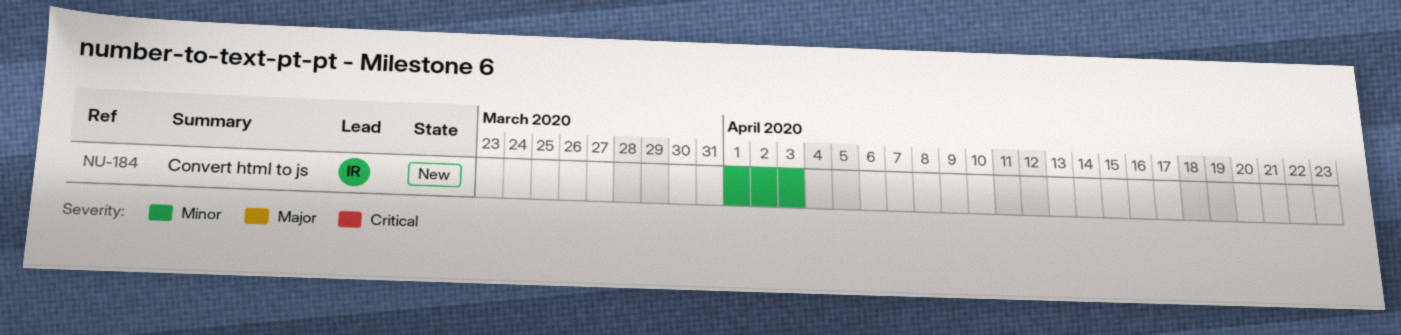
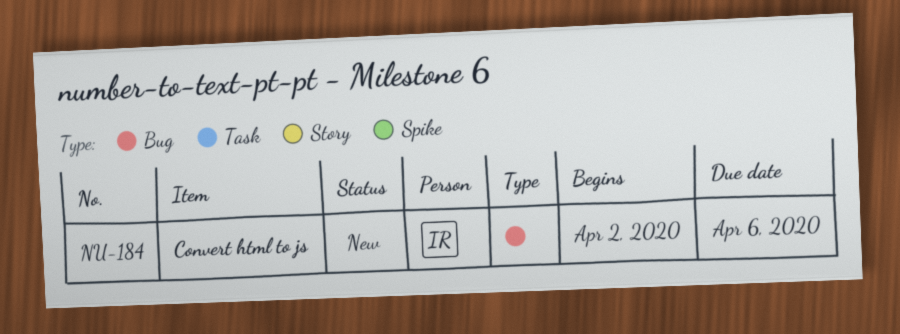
NU-184, start: Apr 1 -> Apr 2
NU-184, due: Apr 3 -> Apr 6

